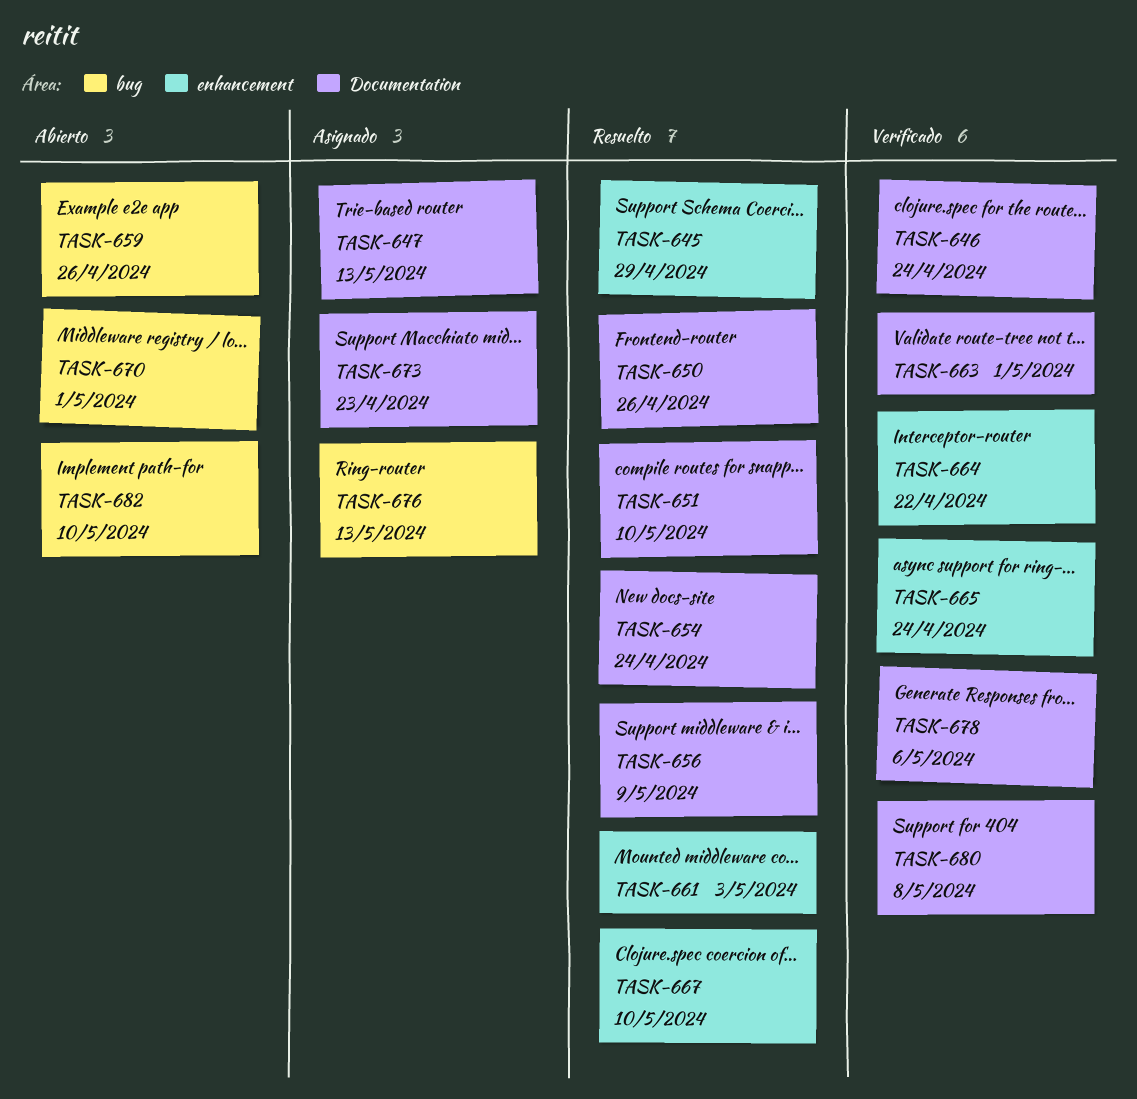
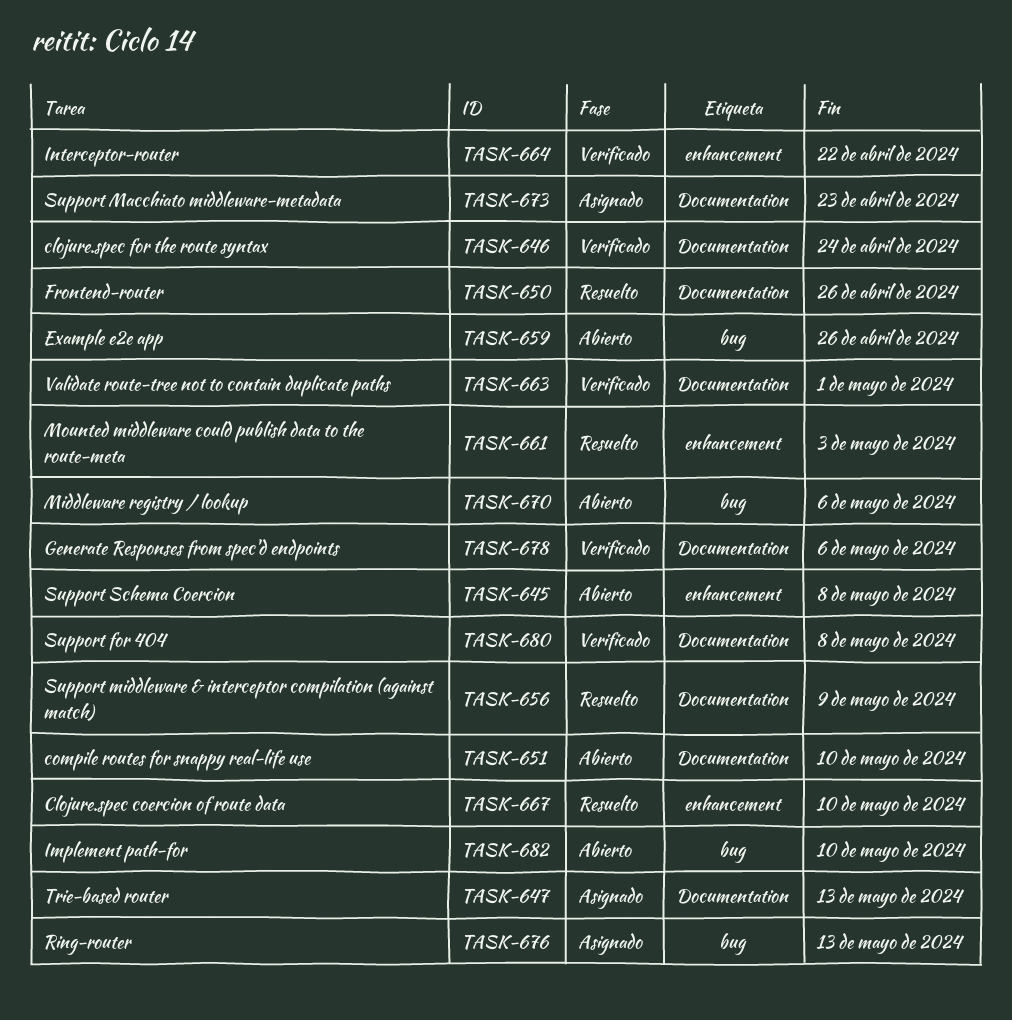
TASK-645, status: Resuelto -> Abierto
TASK-645, due: Apr 29 -> May 8
TASK-651, status: Resuelto -> Abierto
TASK-654: present -> none
TASK-665: present -> none
TASK-670, due: May 1 -> May 6

